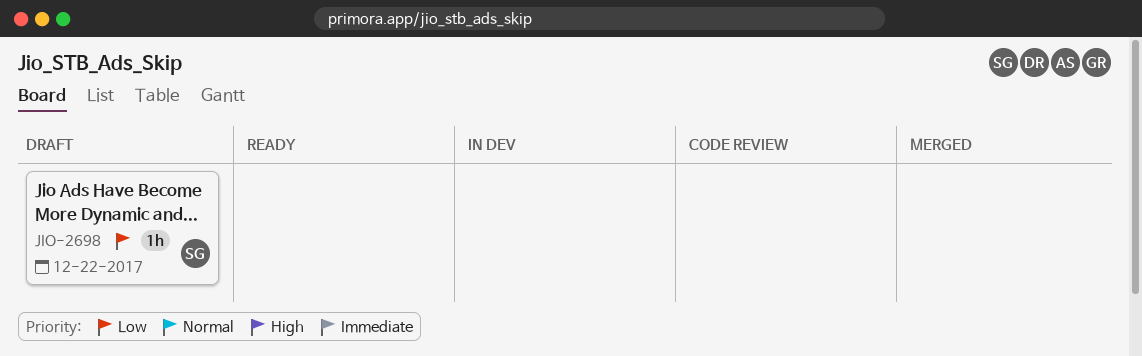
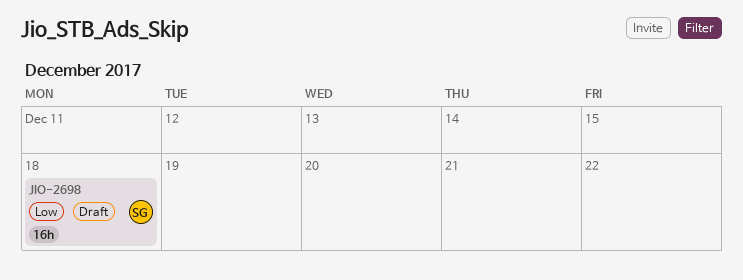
JIO-2698, estimate: 1h -> 16h
JIO-2698, due: Dec 22 -> Dec 18

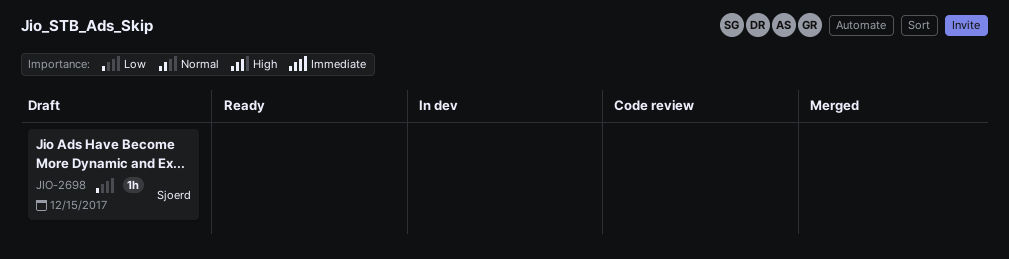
JIO-2698, estimate: 16h -> 1h
JIO-2698, due: Dec 18 -> Dec 15

